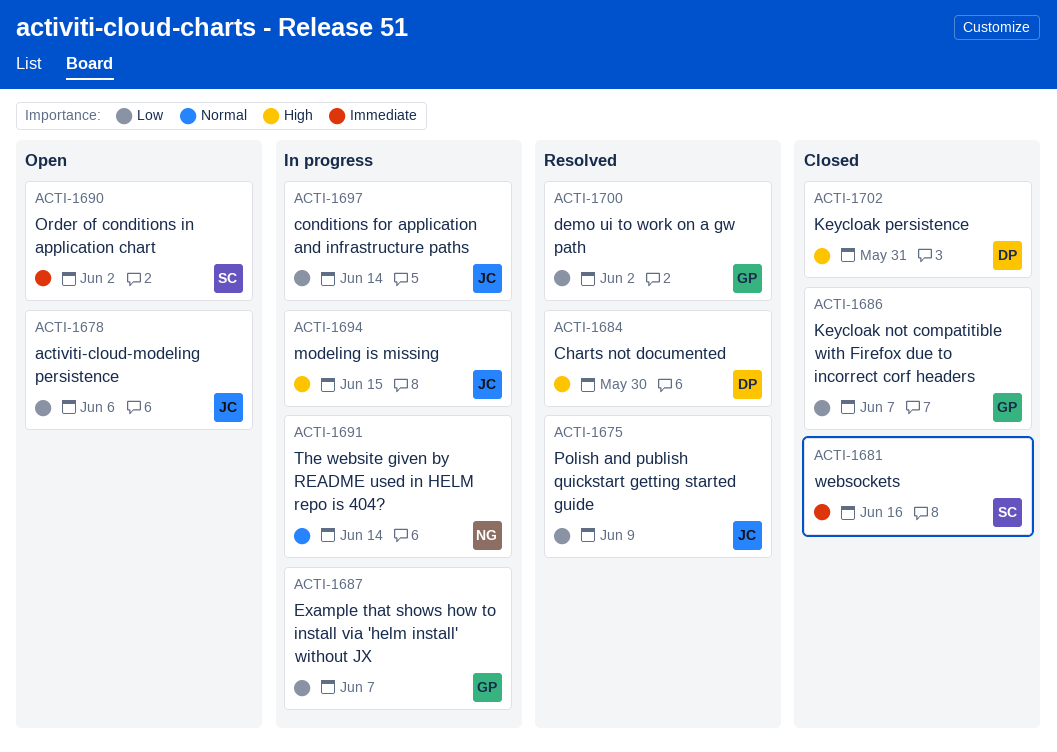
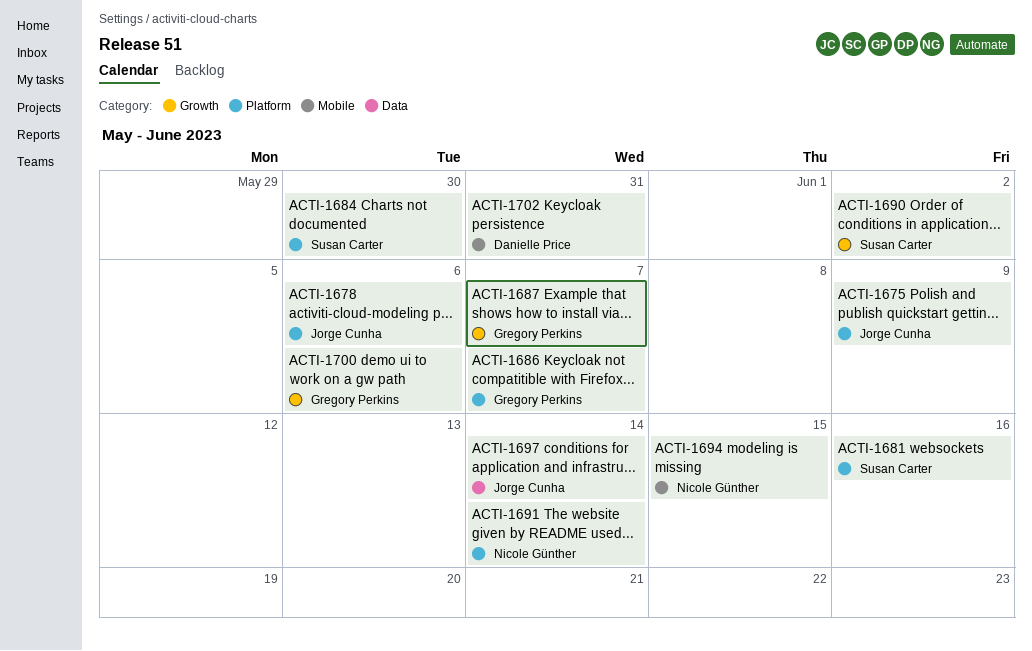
ACTI-1684, owner: Danielle Price -> Susan Carter
ACTI-1694, owner: Jorge Cunha -> Nicole Günther
ACTI-1700, due: Jun 2 -> Jun 6

